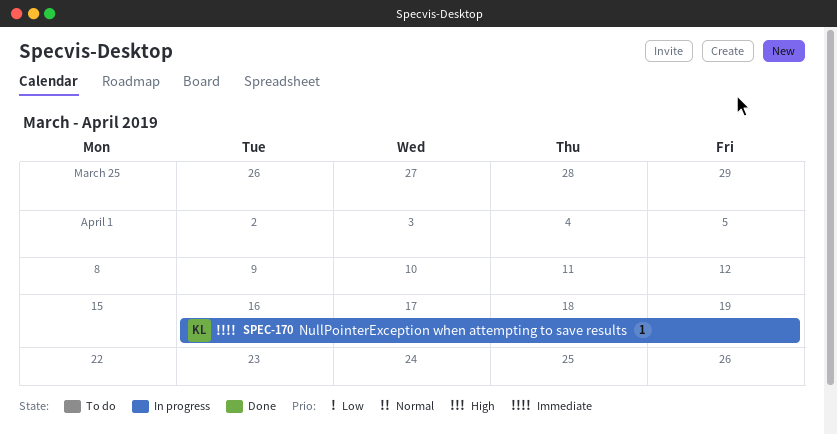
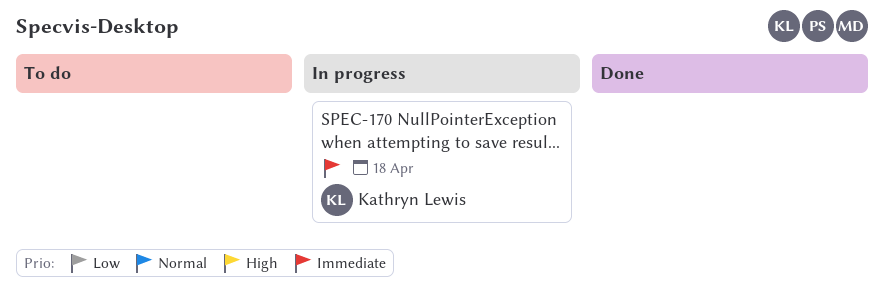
SPEC-170, due: Apr 19 -> Apr 18

